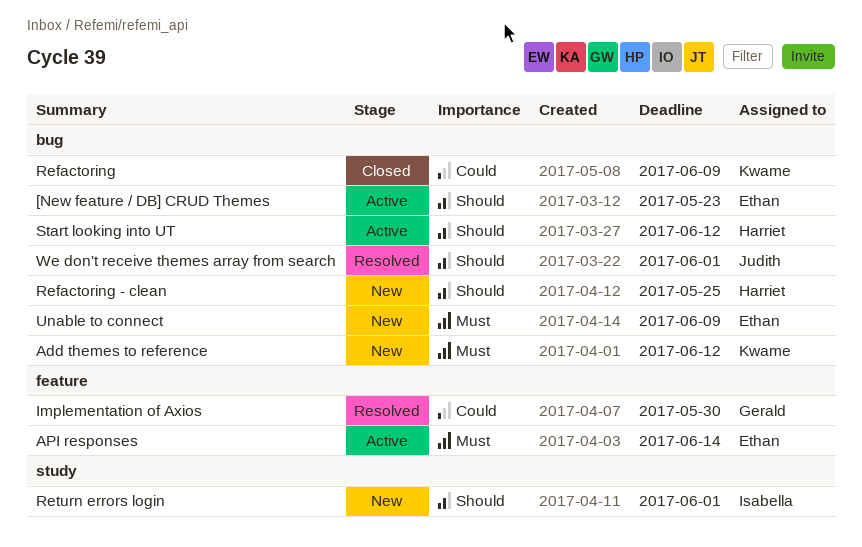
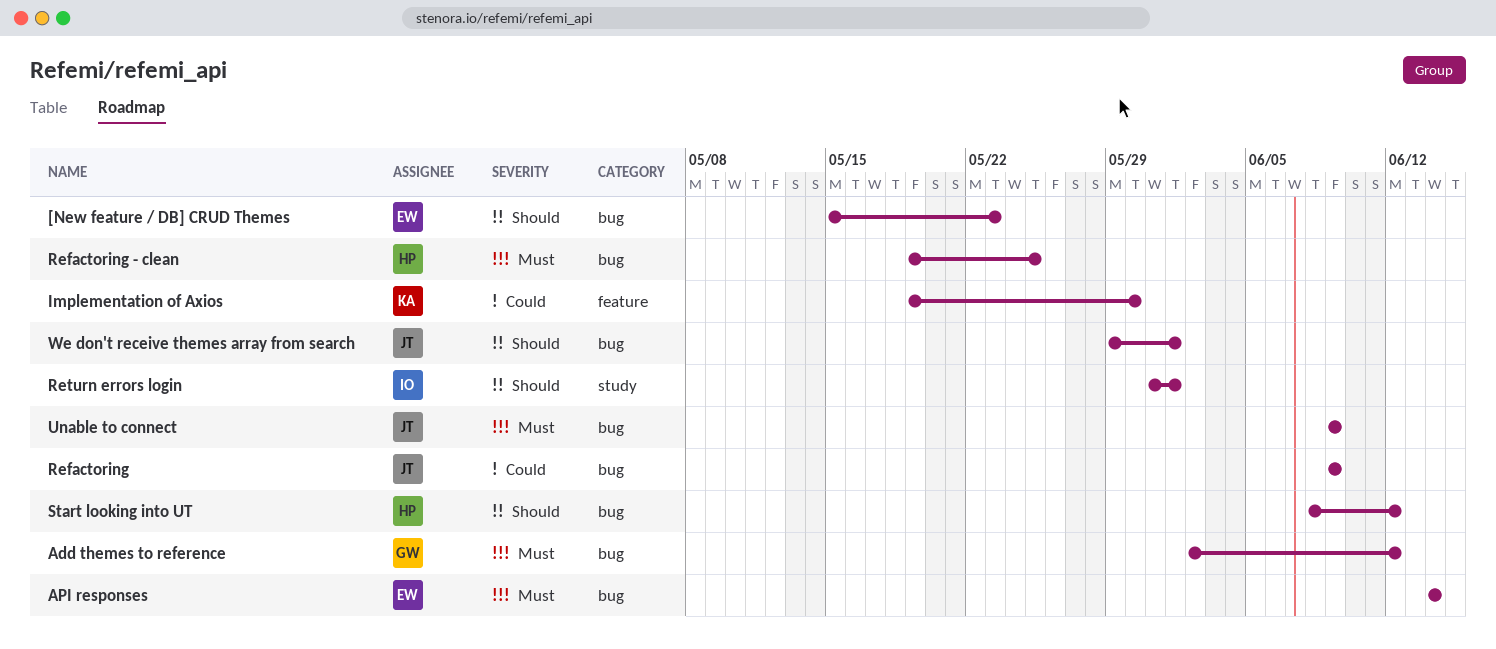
Add themes to reference, owner: Kwame -> Gerald
API responses, label: feature -> bug
Implementation of Axios, owner: Gerald -> Kwame
Refactoring, owner: Kwame -> Judith
Refactoring - clean, priority: Should -> Must
Unable to connect, owner: Ethan -> Judith

